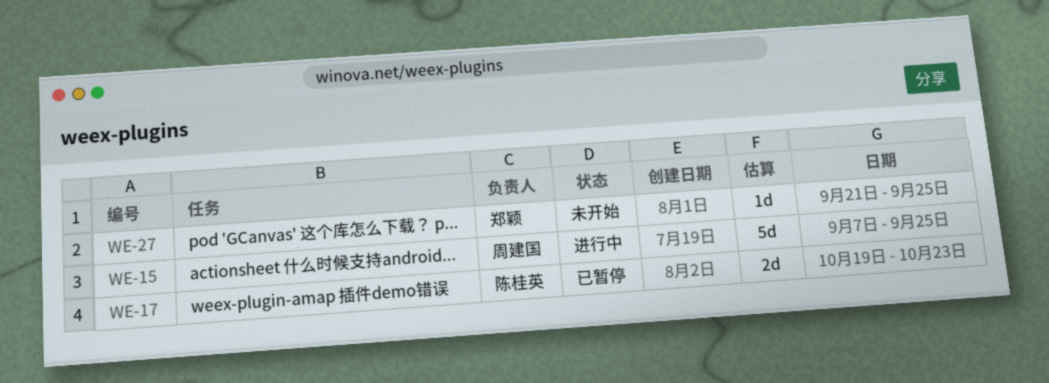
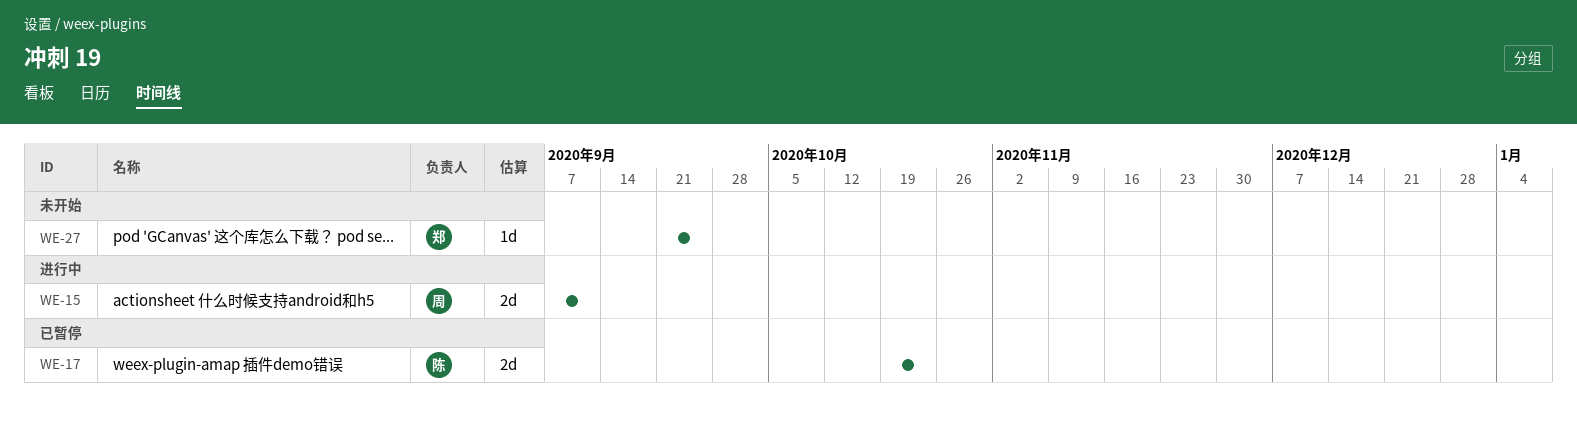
WE-15, estimate: 5d -> 2d
WE-15, due: Sep 25 -> Sep 11

